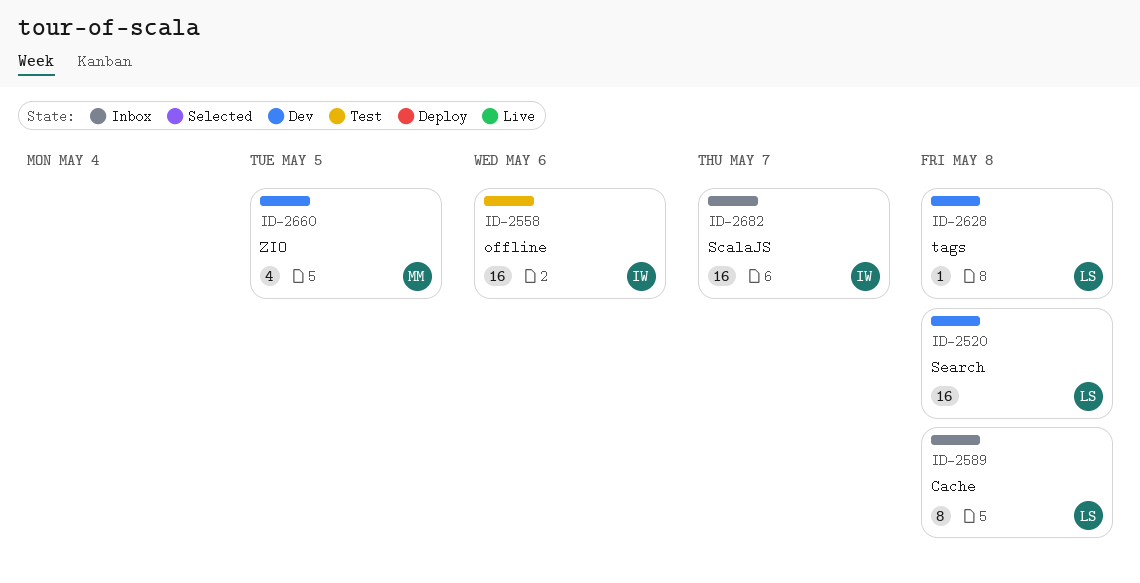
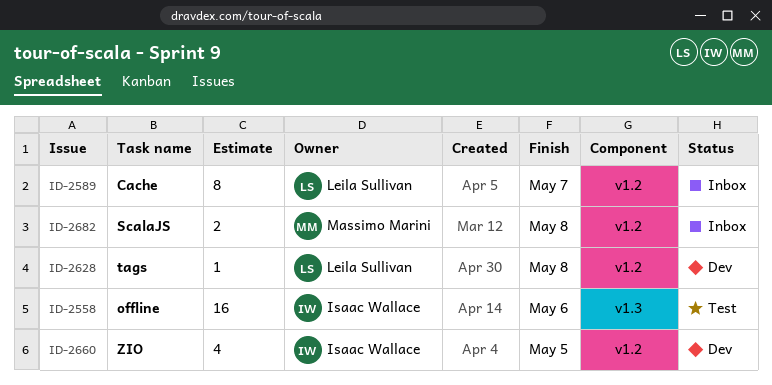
ID-2520: present -> none
ID-2589, due: May 8 -> May 7
ID-2660, owner: Massimo Marini -> Isaac Wallace
ID-2682, owner: Isaac Wallace -> Massimo Marini
ID-2682, estimate: 16 -> 2
ID-2682, due: May 7 -> May 8

